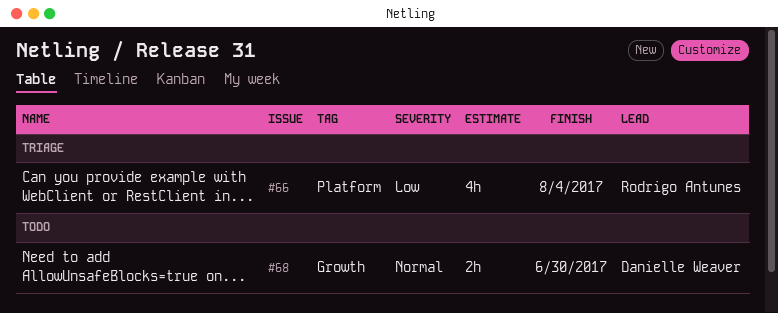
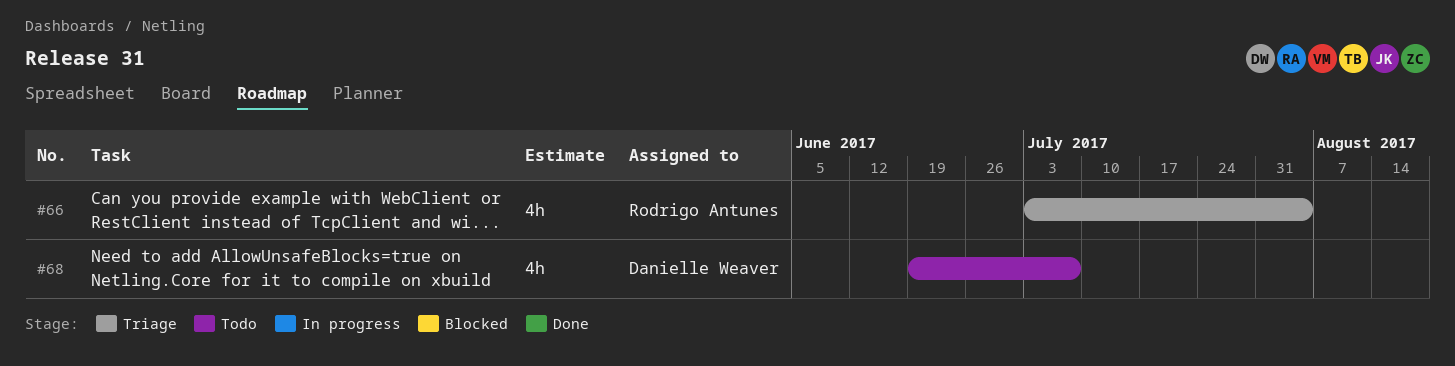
#68, estimate: 2h -> 4h
#68, due: Jun 30 -> Jul 7

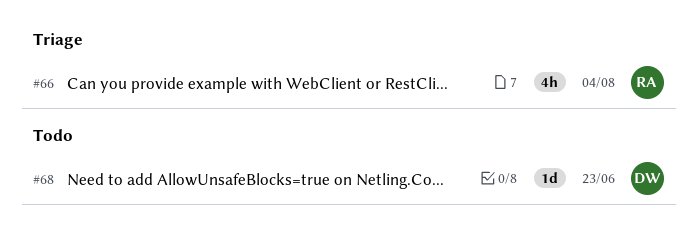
#68, estimate: 4h -> 1d
#68, due: Jul 7 -> Jun 23

